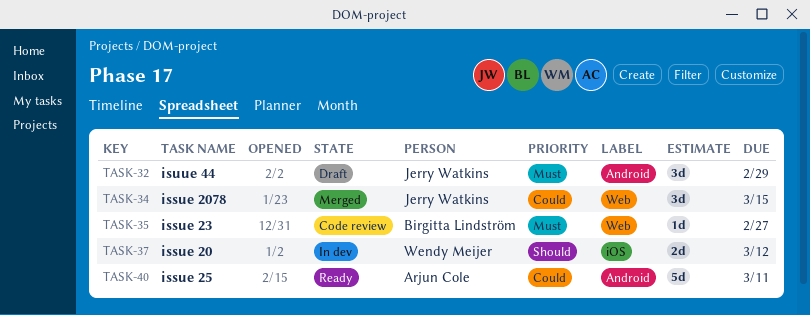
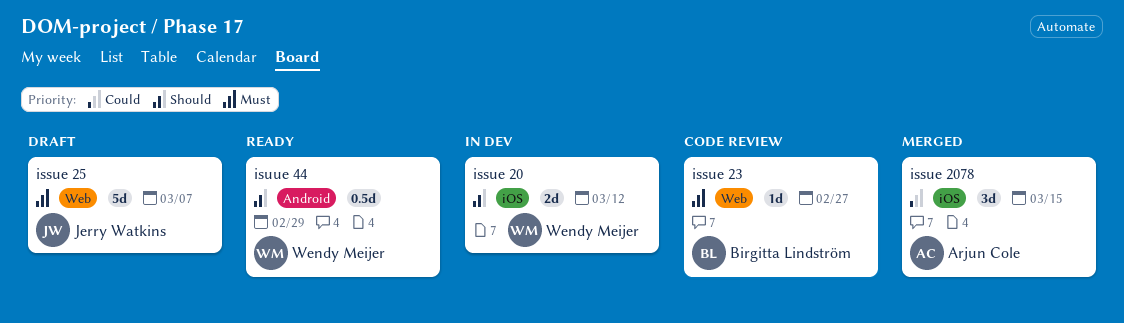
issue 2078, owner: Jerry Watkins -> Arjun Cole
issue 2078, label: Web -> iOS
issue 25, status: Ready -> Draft
issue 25, owner: Arjun Cole -> Jerry Watkins
issue 25, priority: Could -> Must
issue 25, label: Android -> Web
issue 25, due: Mar 11 -> Mar 7
isuue 44, status: Draft -> Ready
isuue 44, owner: Jerry Watkins -> Wendy Meijer
isuue 44, priority: Must -> Should
isuue 44, estimate: 3d -> 0.5d

